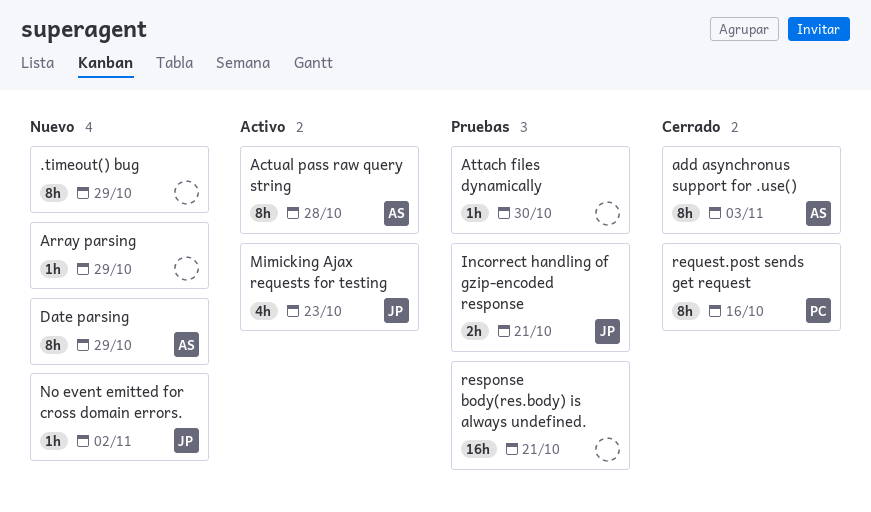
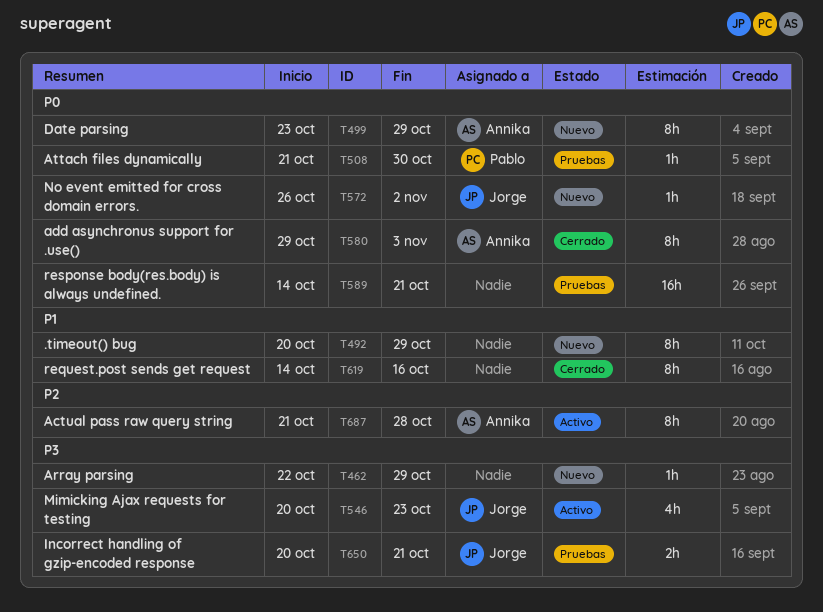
Attach files dynamically, owner: none -> Pablo
request.post sends get request, owner: Pablo -> none

